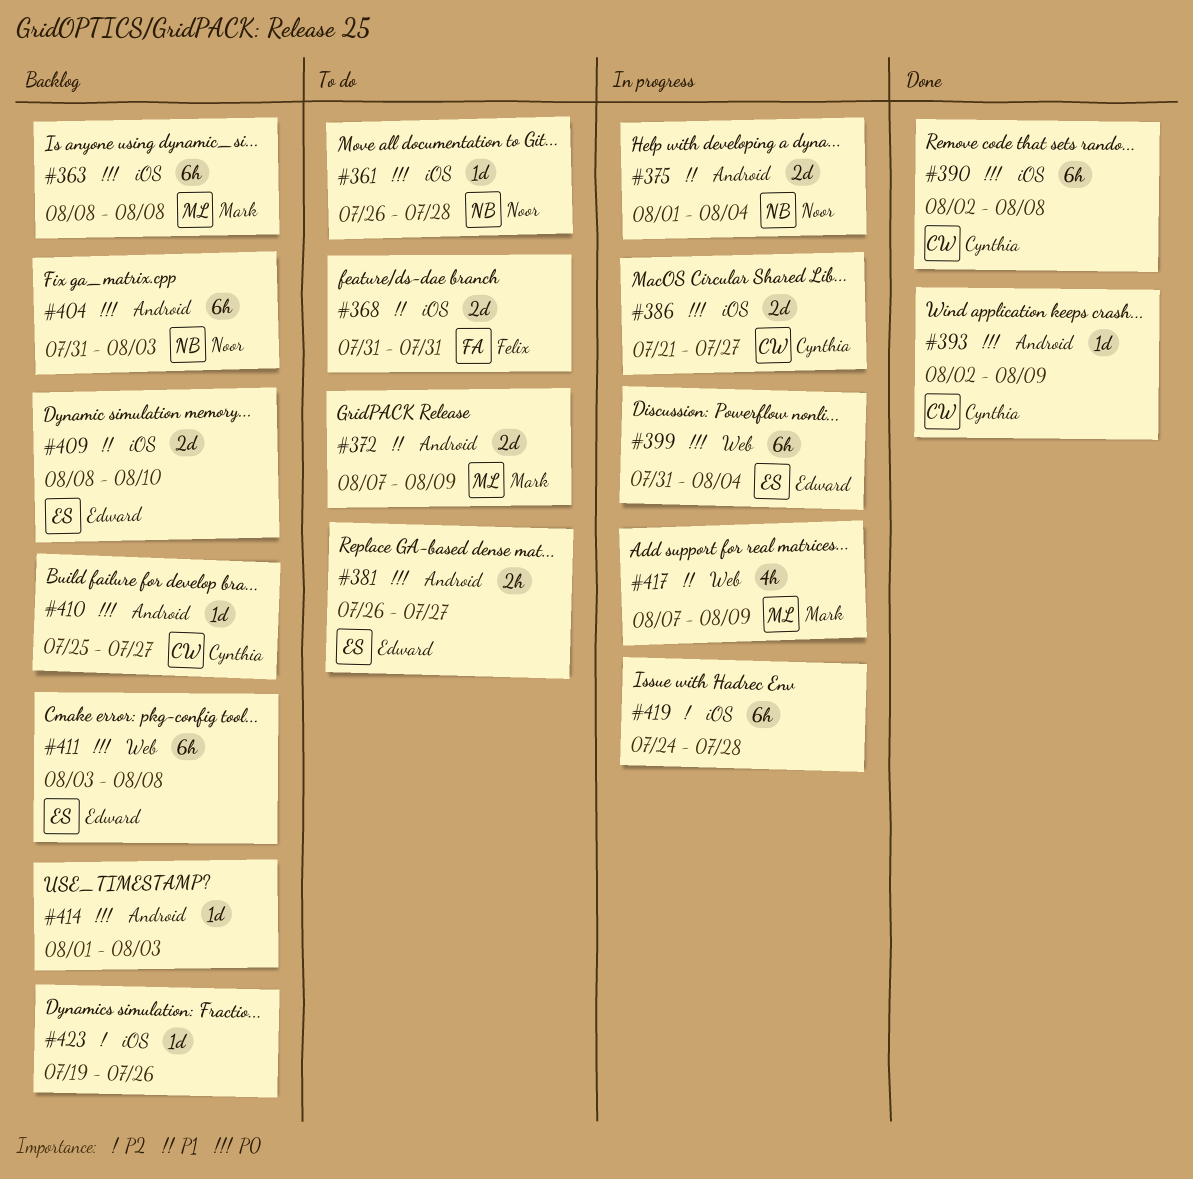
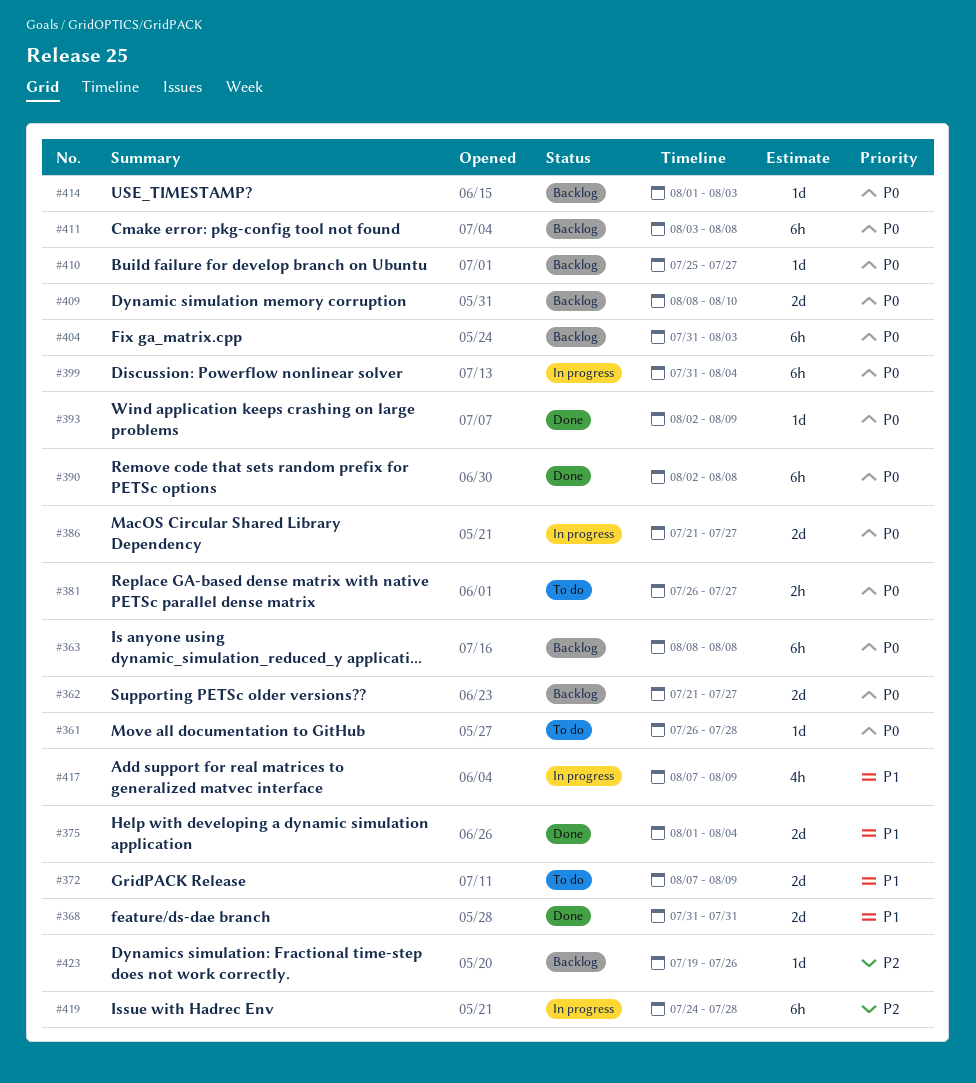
#362: none -> present
#368, status: To do -> Done
#375, status: In progress -> Done
#409, priority: P1 -> P0

